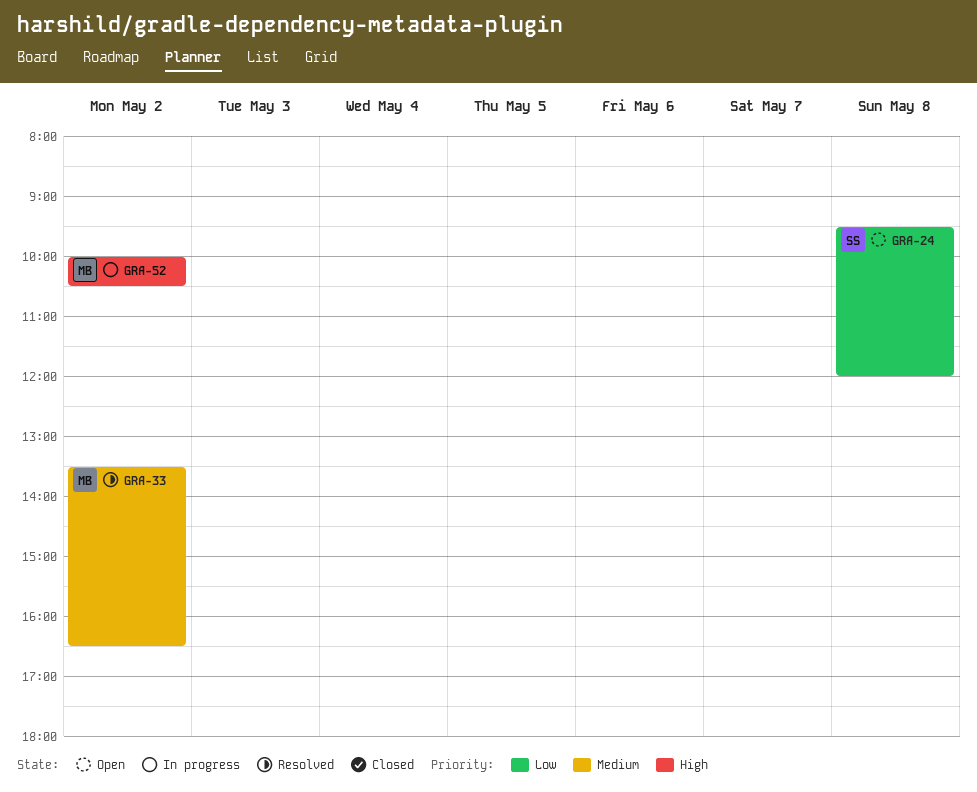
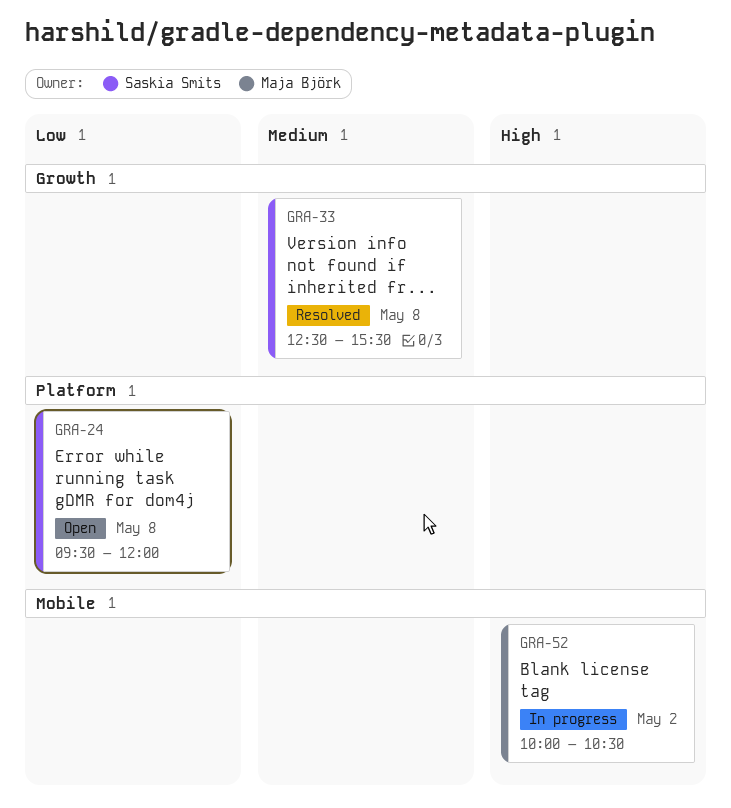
GRA-33, owner: Maja Björk -> Saskia Smits
GRA-33, day: May 2 -> May 8
GRA-33, begins: 13:30 -> 12:30
GRA-33, ends: 16:30 -> 15:30

